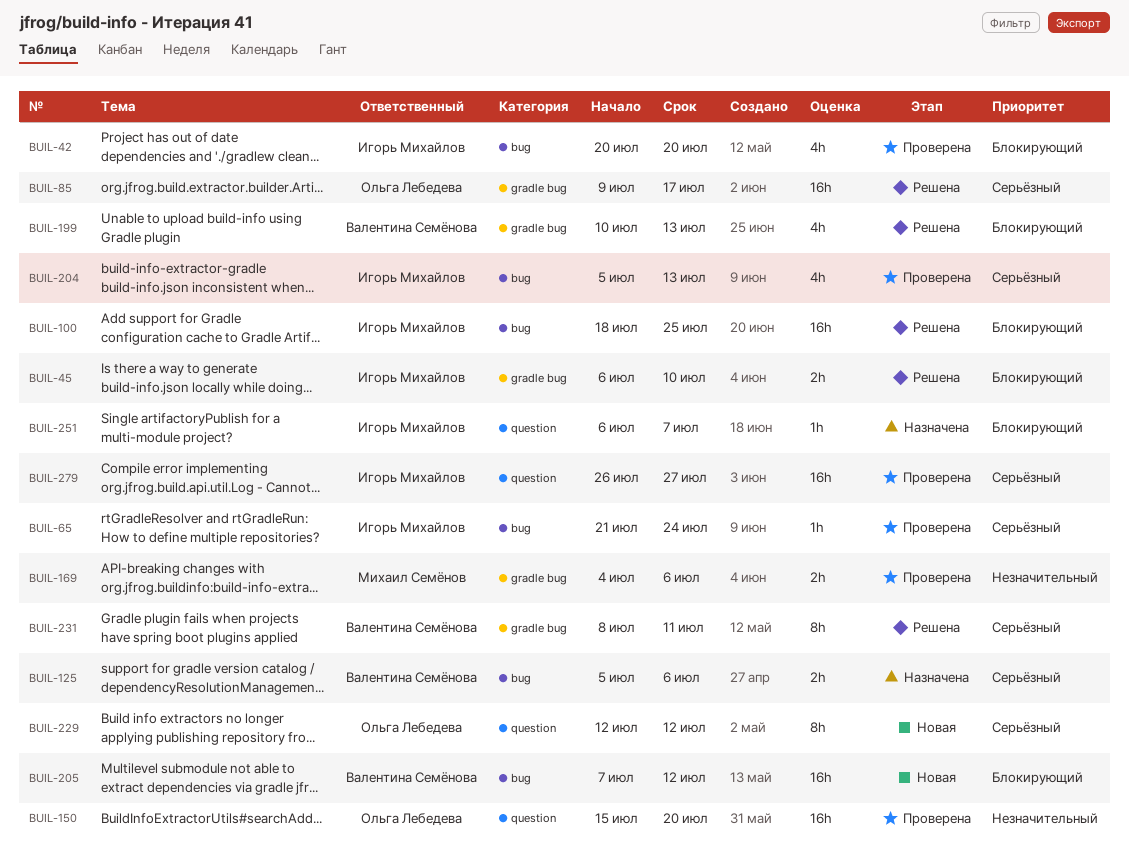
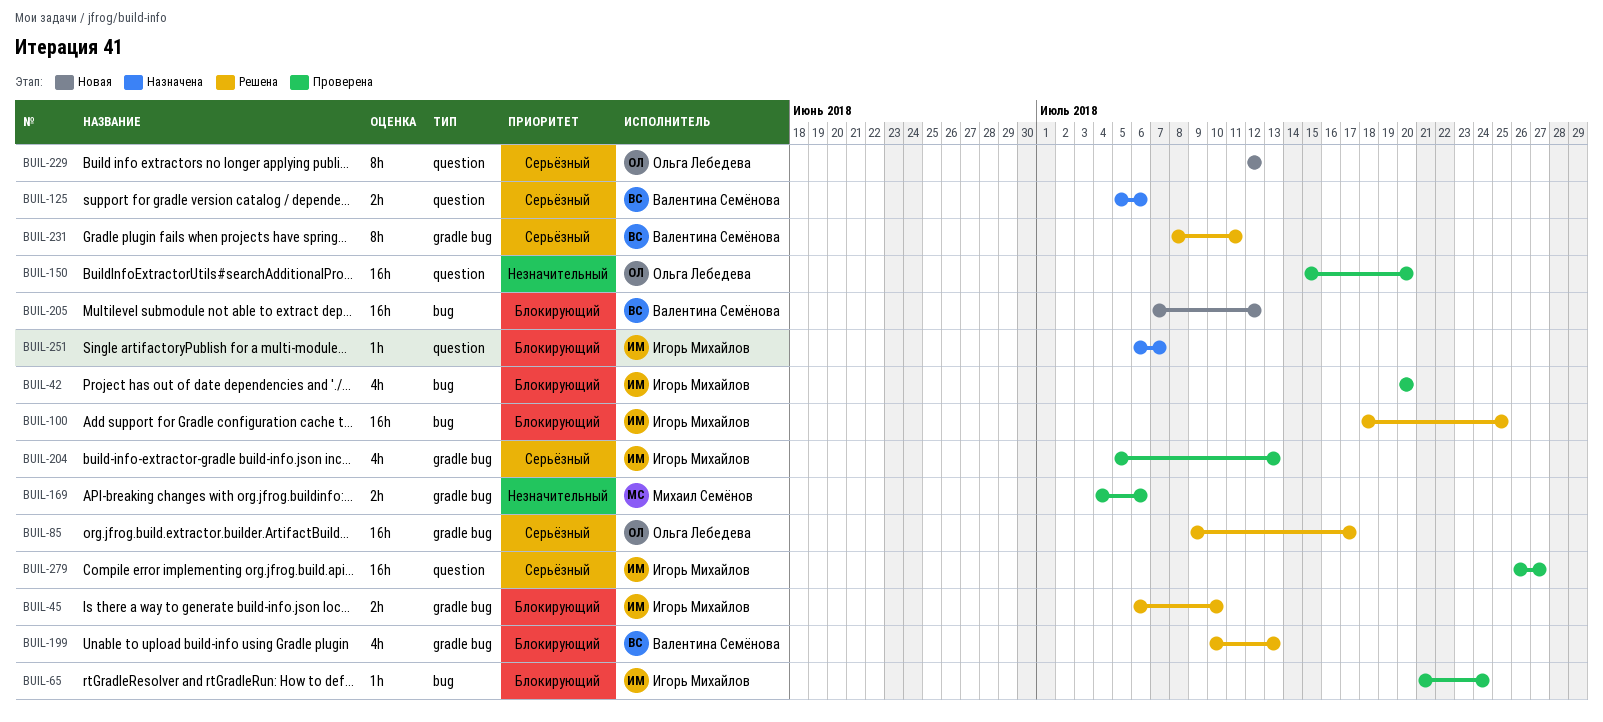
BUIL-65, priority: Серьёзный -> Блокирующий
BUIL-125, label: bug -> question
BUIL-204, label: bug -> gradle bug

